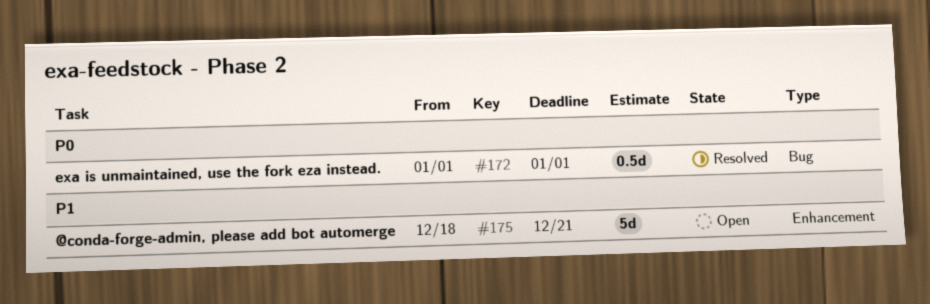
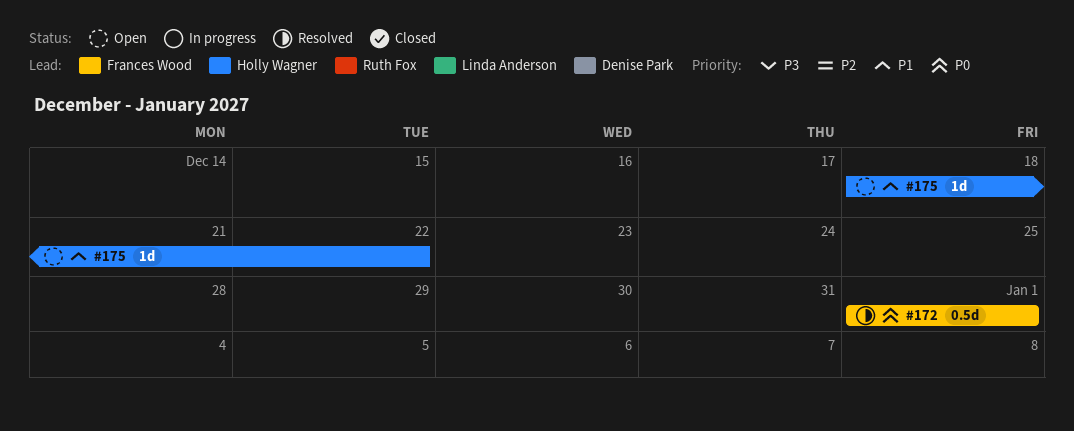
#175, estimate: 5d -> 1d
#175, due: Dec 21 -> Dec 22

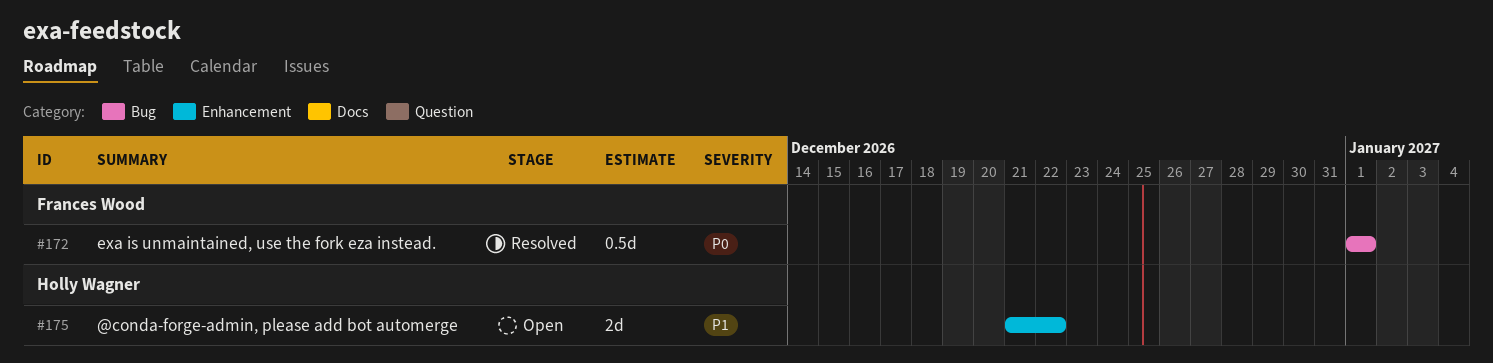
#175, estimate: 1d -> 2d
#175, start: Dec 18 -> Dec 21

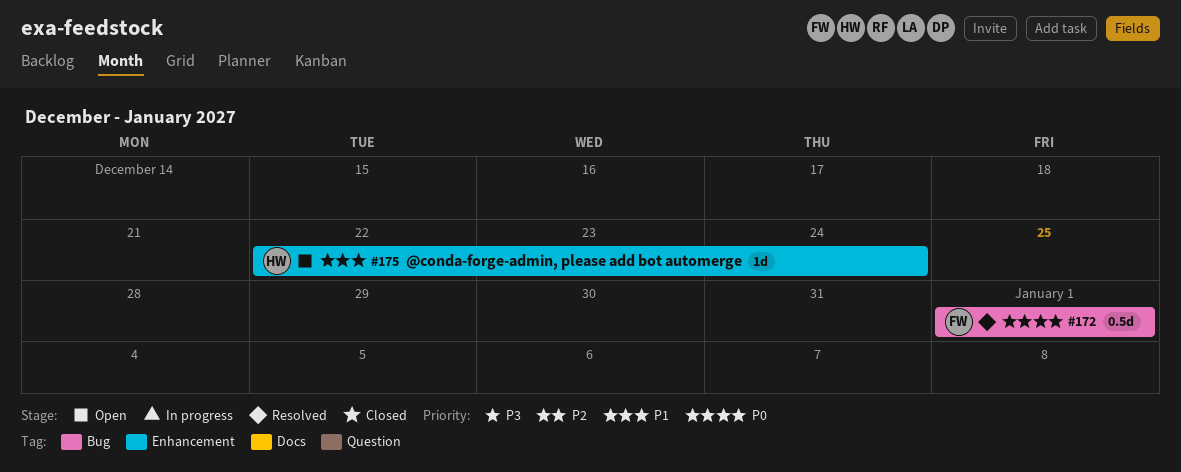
#175, estimate: 2d -> 1d
#175, start: Dec 21 -> Dec 22
#175, due: Dec 22 -> Dec 24

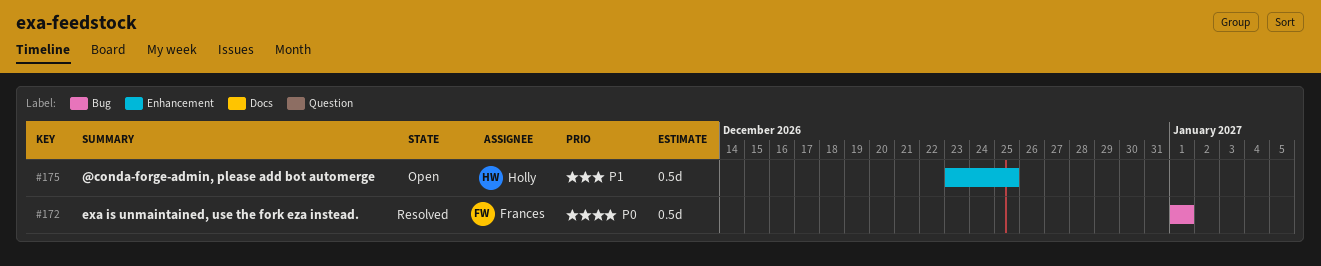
#175, estimate: 1d -> 0.5d
#175, start: Dec 22 -> Dec 23
#175, due: Dec 24 -> Dec 25

